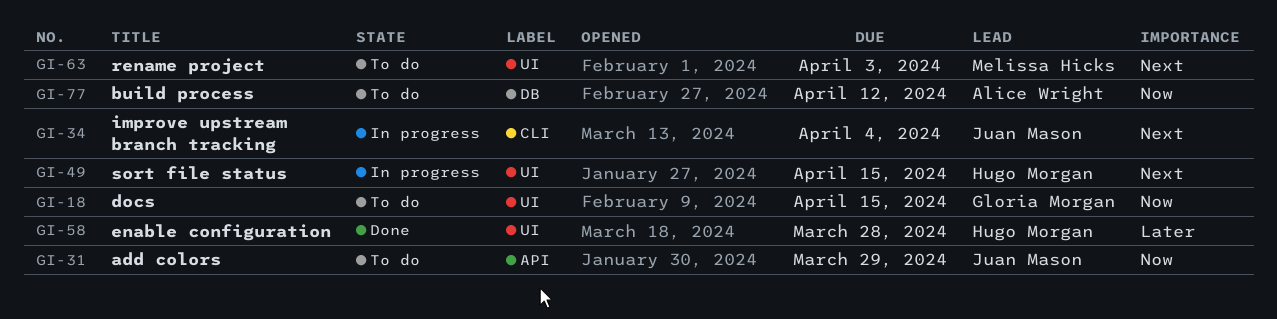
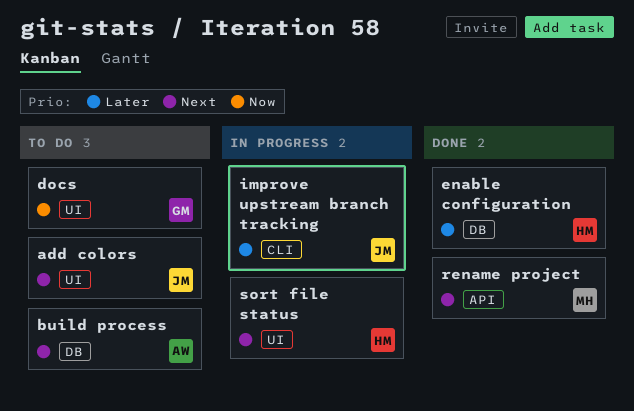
add colors, priority: Now -> Next
add colors, label: API -> UI
build process, priority: Now -> Next
enable configuration, label: UI -> DB
improve upstream branch tracking, priority: Next -> Later
rename project, status: To do -> Done
rename project, label: UI -> API

